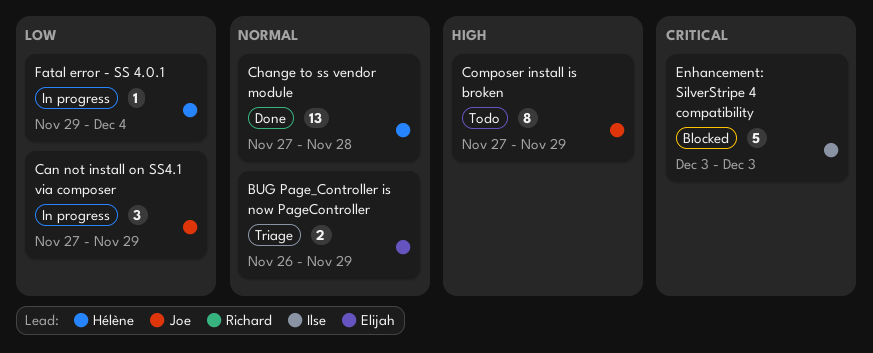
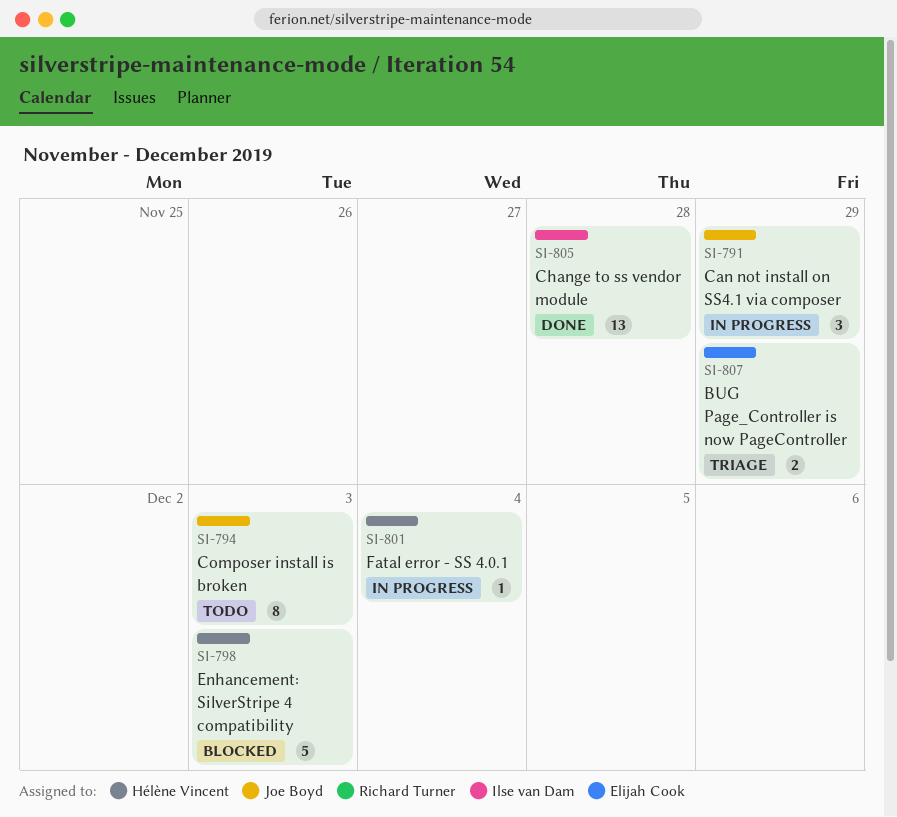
Change to ss vendor module, owner: Hélène Vincent -> Ilse van Dam
Composer install is broken, due: Nov 29 -> Dec 3
Enhancement: SilverStripe 4 compatibility, owner: Ilse van Dam -> Hélène Vincent

